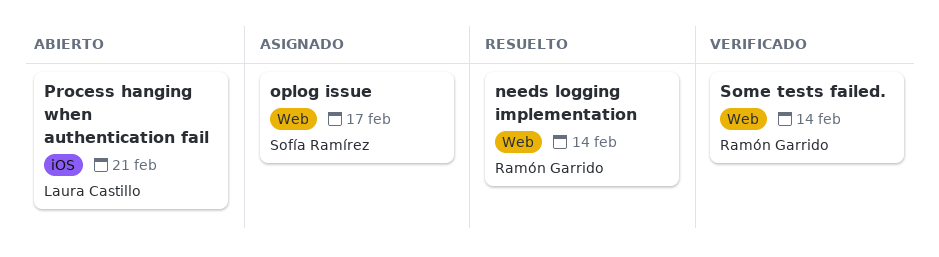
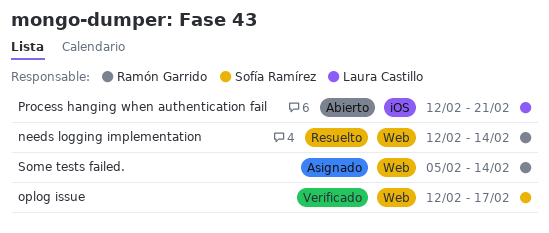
oplog issue, status: Asignado -> Verificado
Some tests failed., status: Verificado -> Asignado

